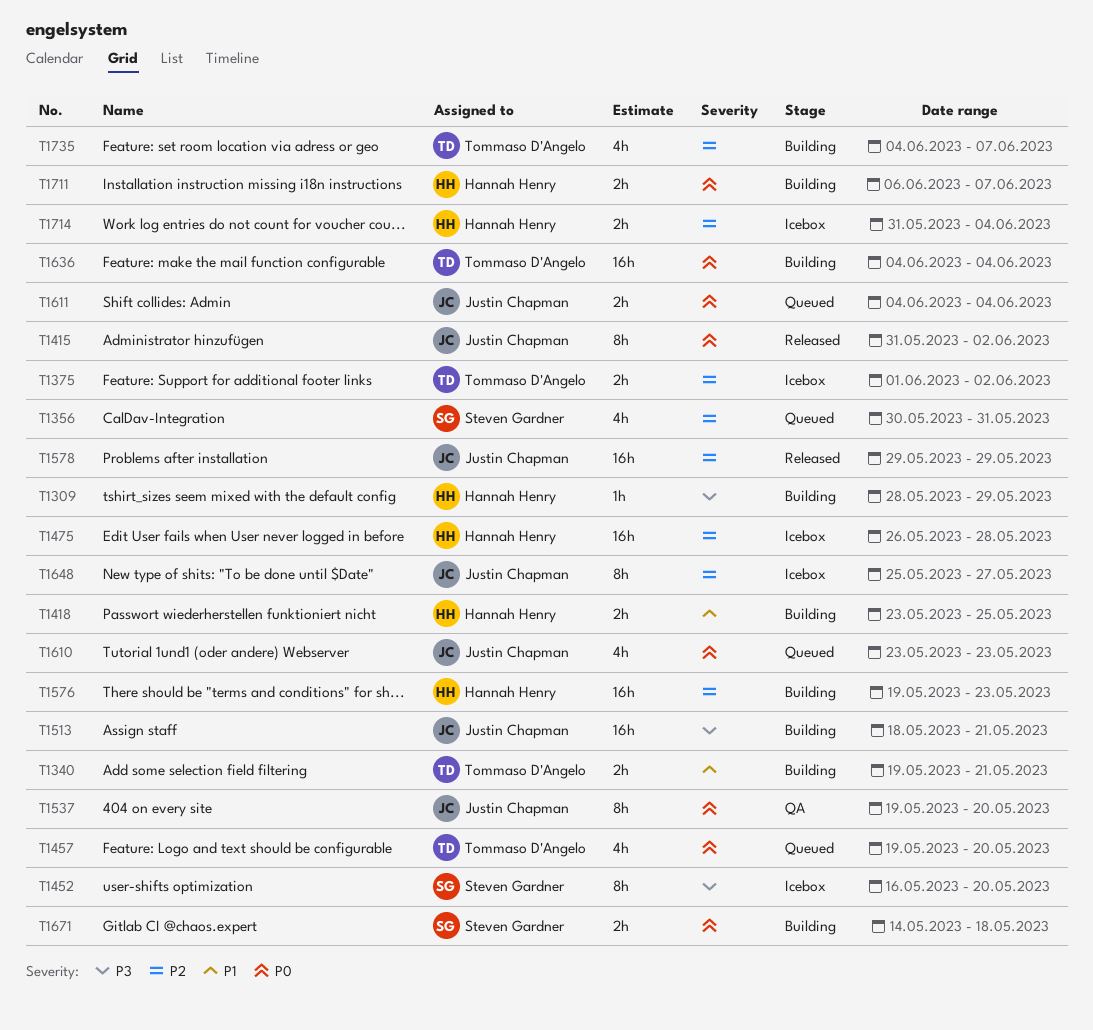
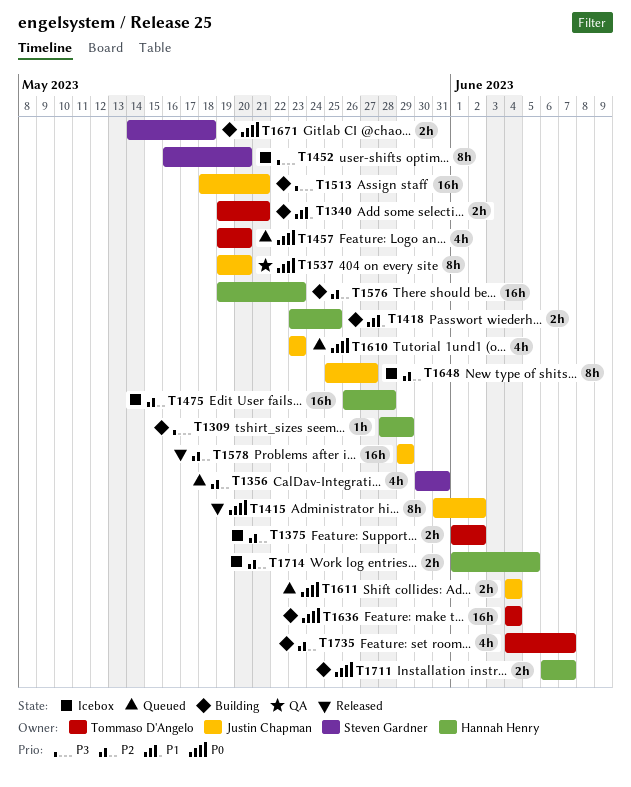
T1714, start: May 31 -> Jun 1
T1714, due: Jun 4 -> Jun 5

